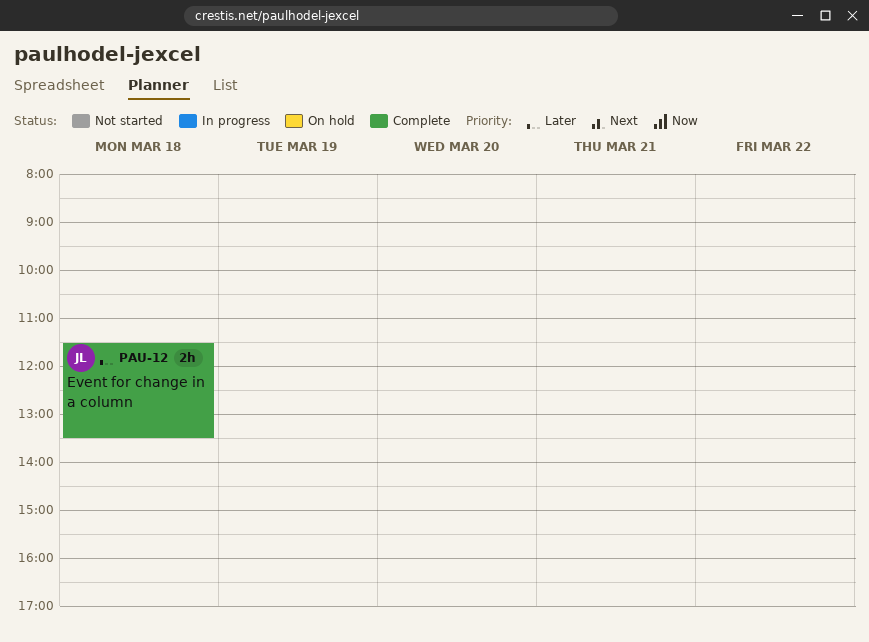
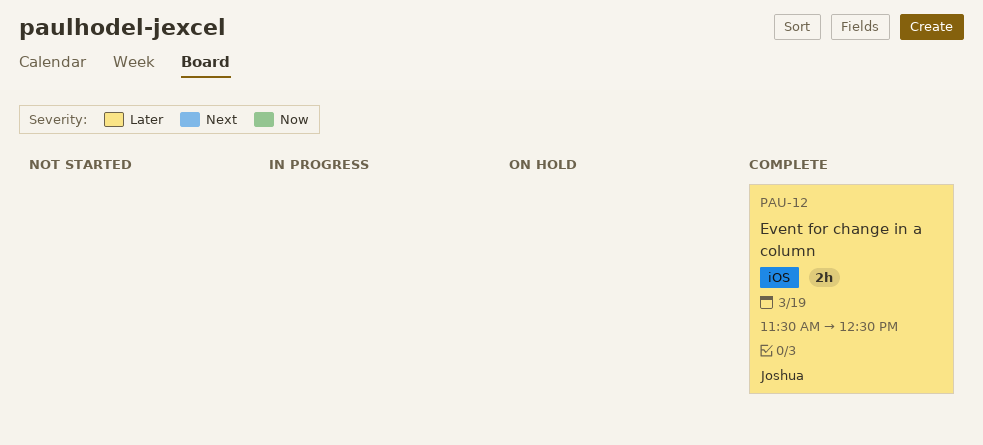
PAU-12, day: Mar 18 -> Mar 19
PAU-12, ends: 13:30 -> 12:30

